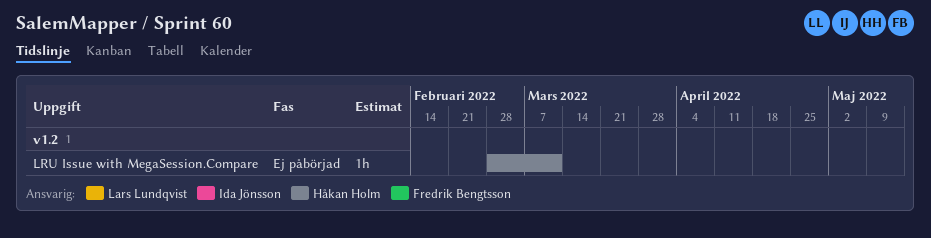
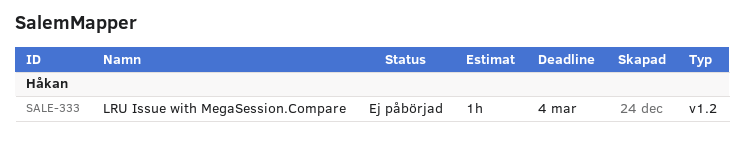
LRU Issue with MegaSession.Compare, due: Mar 11 -> Mar 4

